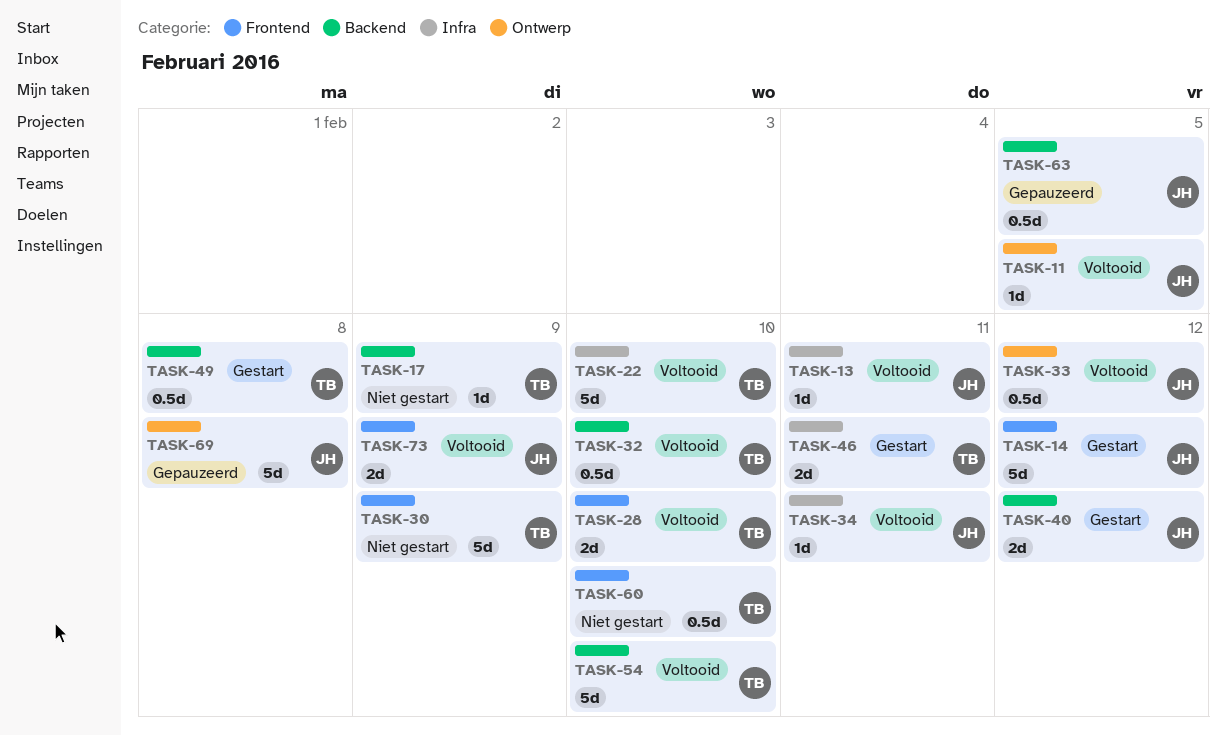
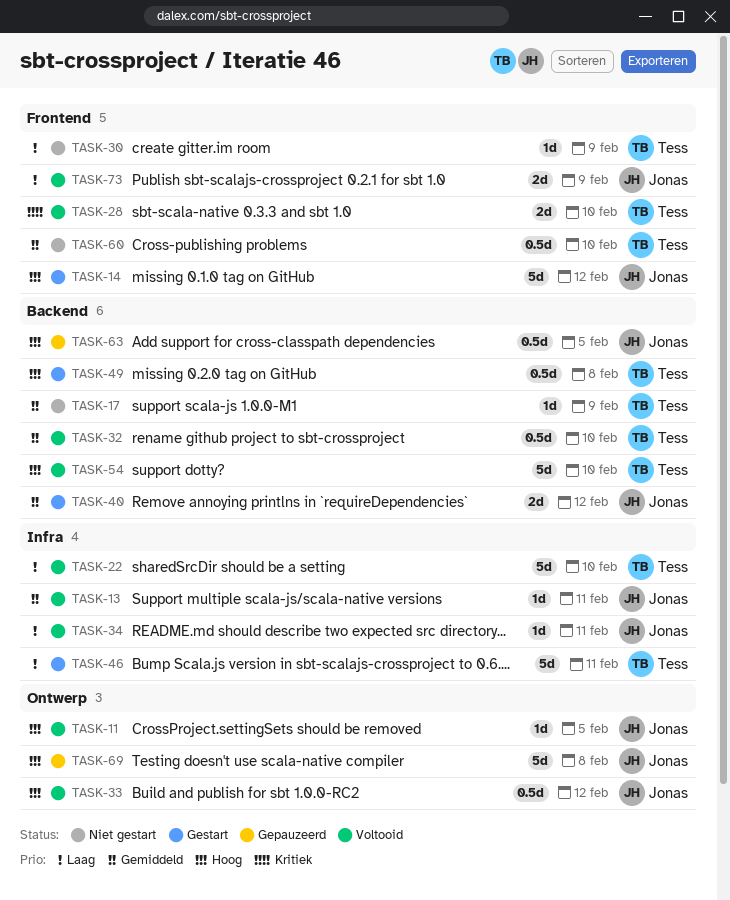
TASK-30, estimate: 5d -> 1d
TASK-46, estimate: 2d -> 5d

